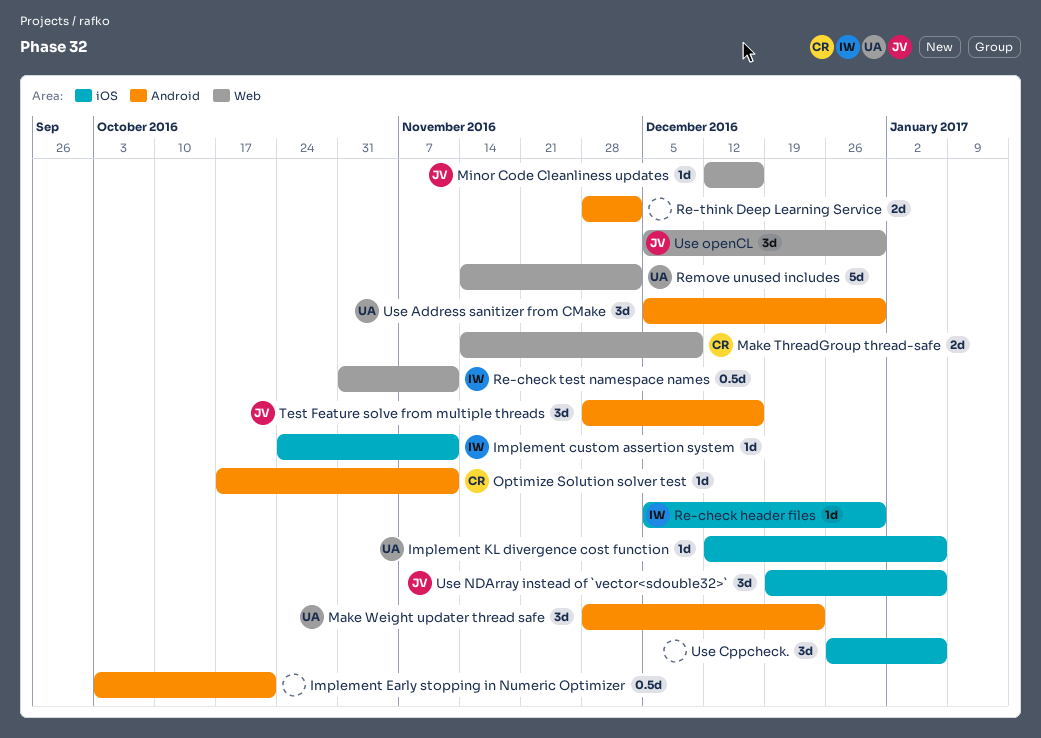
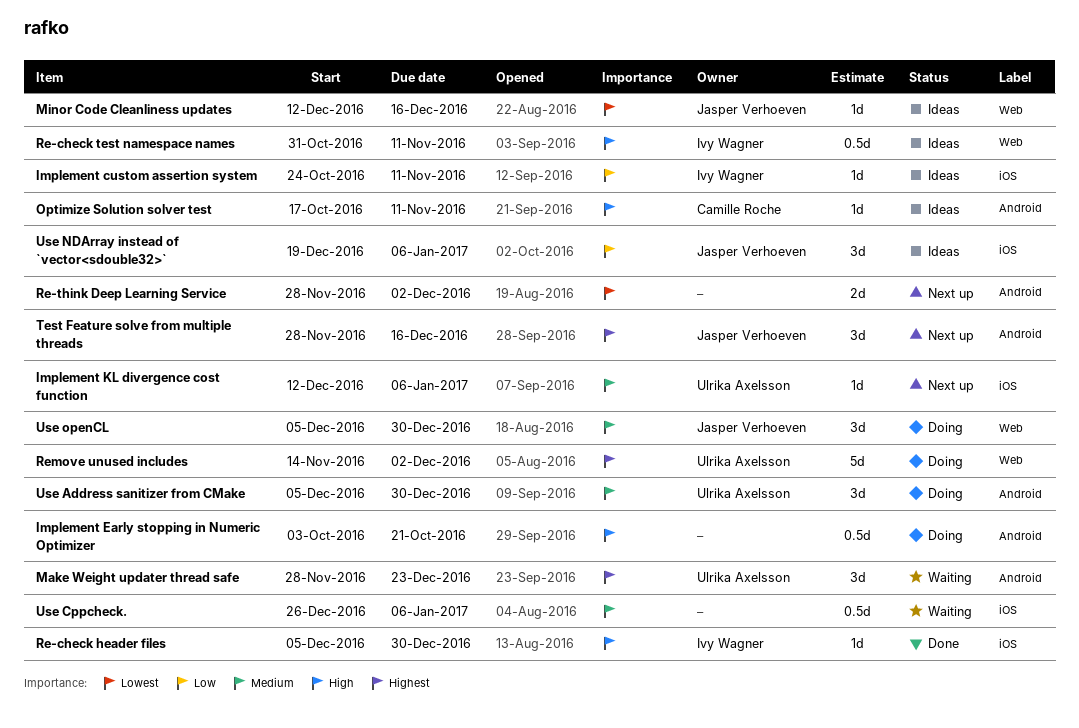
Make ThreadGroup thread-safe: present -> none
Use Cppcheck., estimate: 3d -> 0.5d

